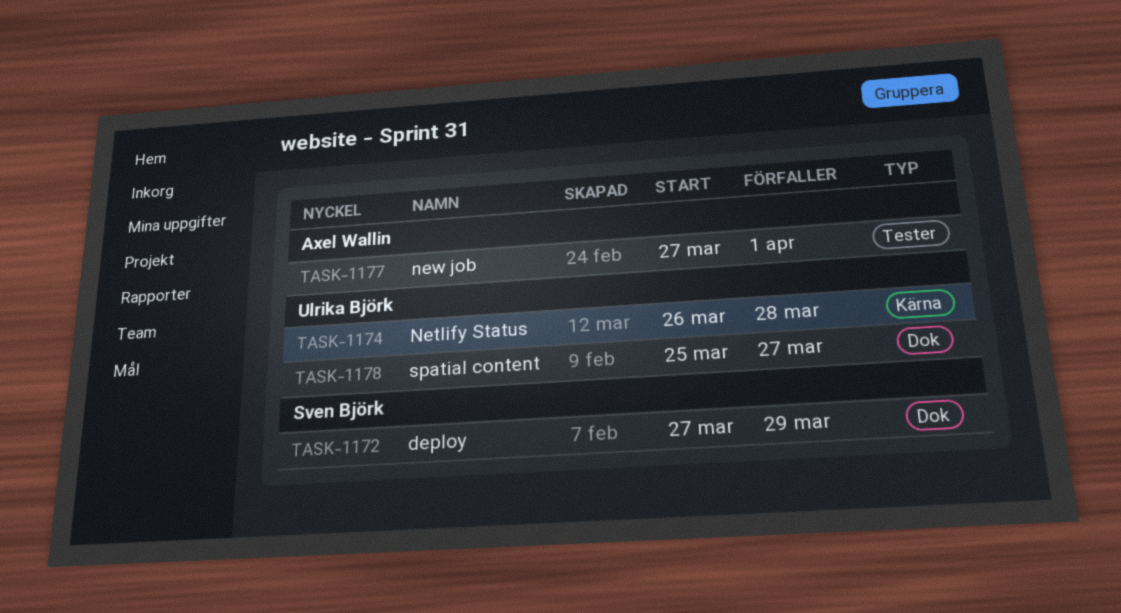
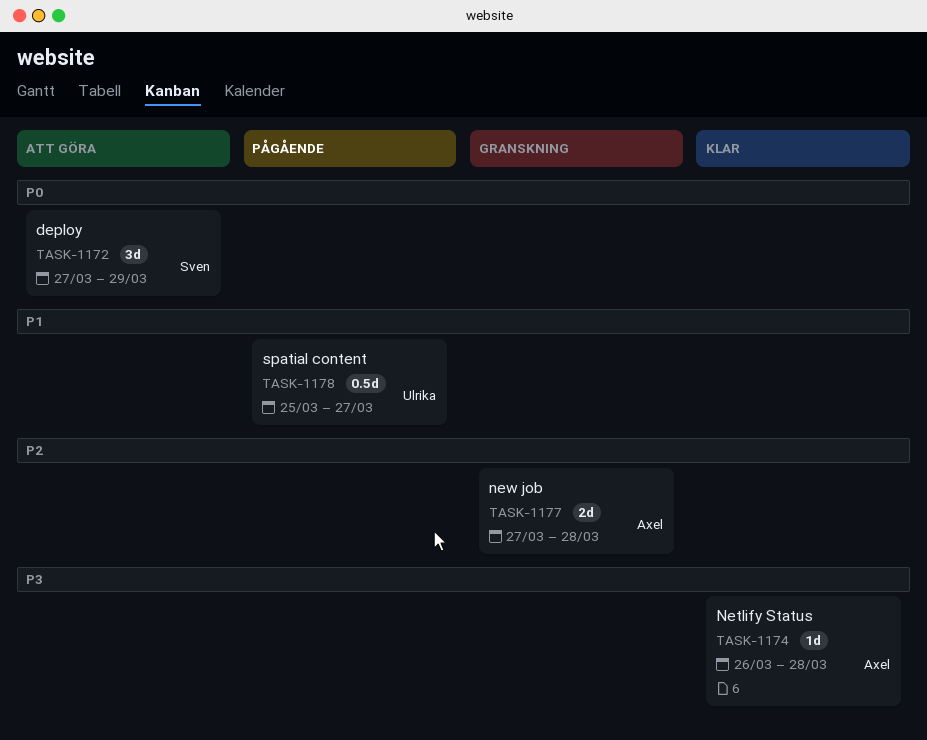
TASK-1174, owner: Ulrika Björk -> Axel Wallin
TASK-1177, due: Apr 1 -> Mar 28

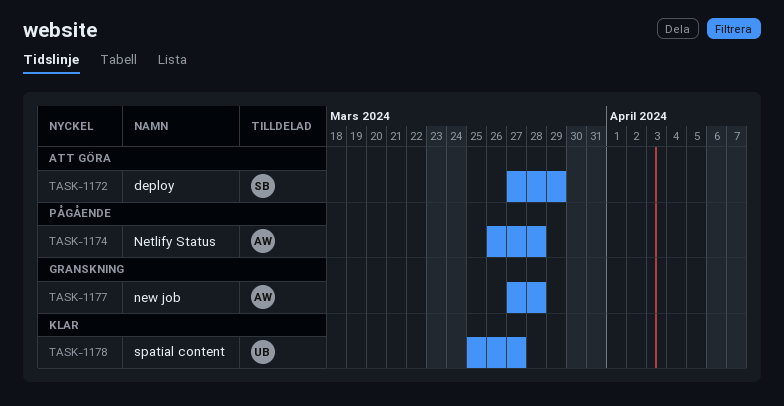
TASK-1174, status: Klar -> Pågående
TASK-1178, status: Pågående -> Klar

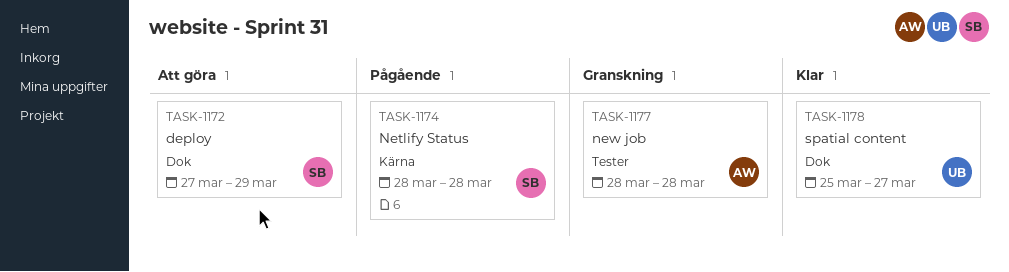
TASK-1174, owner: AW -> SB
TASK-1174, start: Mar 26 -> Mar 28
TASK-1177, start: Mar 27 -> Mar 28

